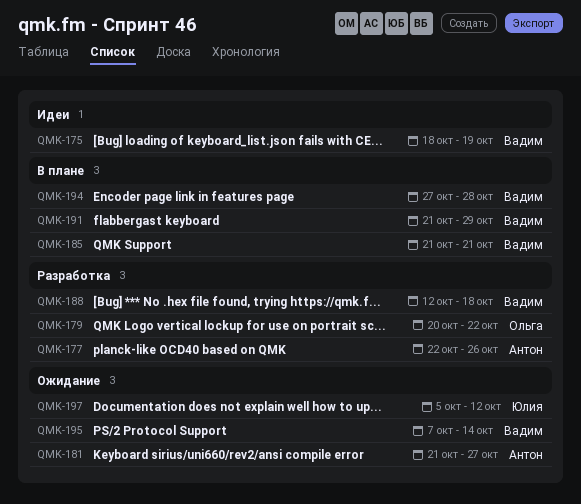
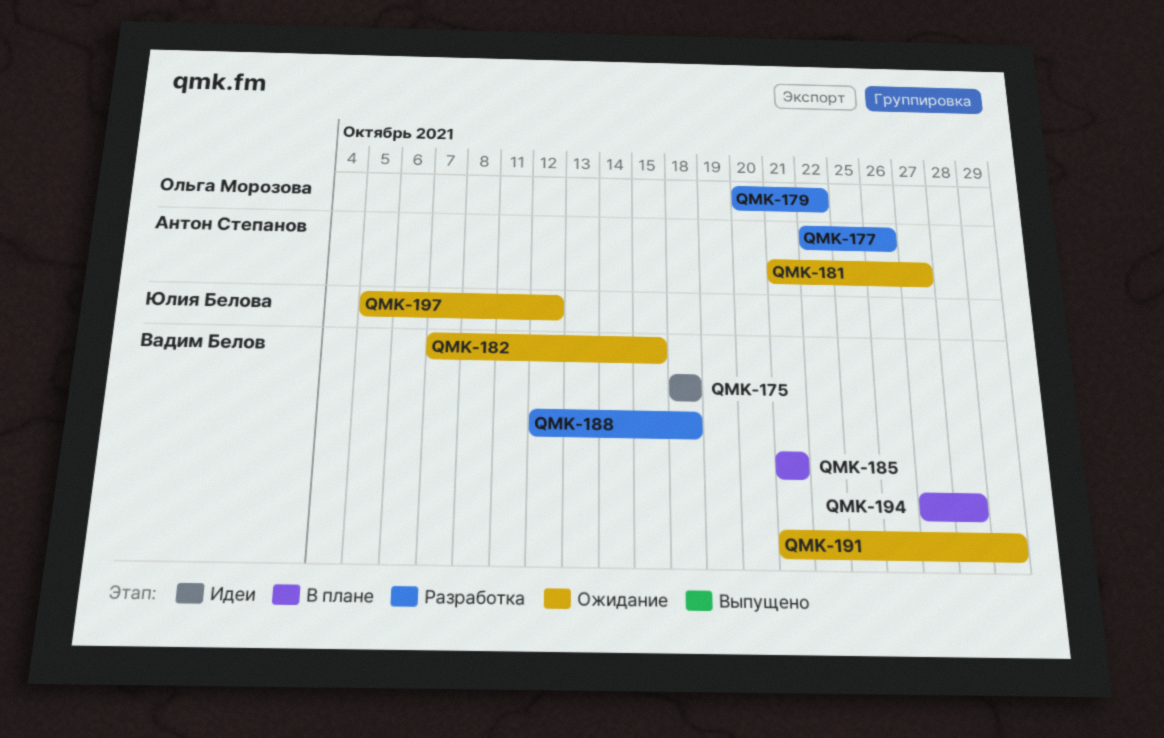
QMK-175, due: Oct 19 -> Oct 18
QMK-182: none -> present
QMK-191, status: В плане -> Ожидание
QMK-195: present -> none

